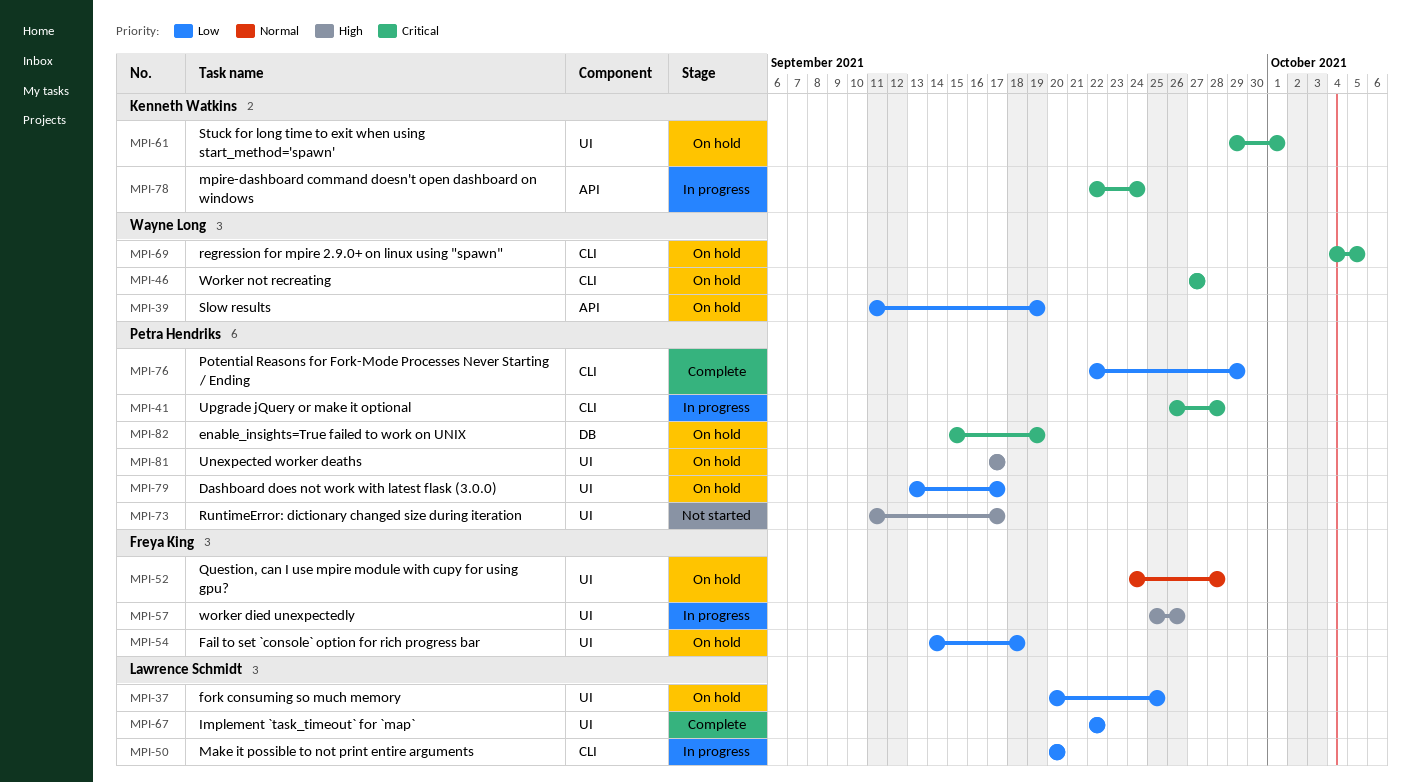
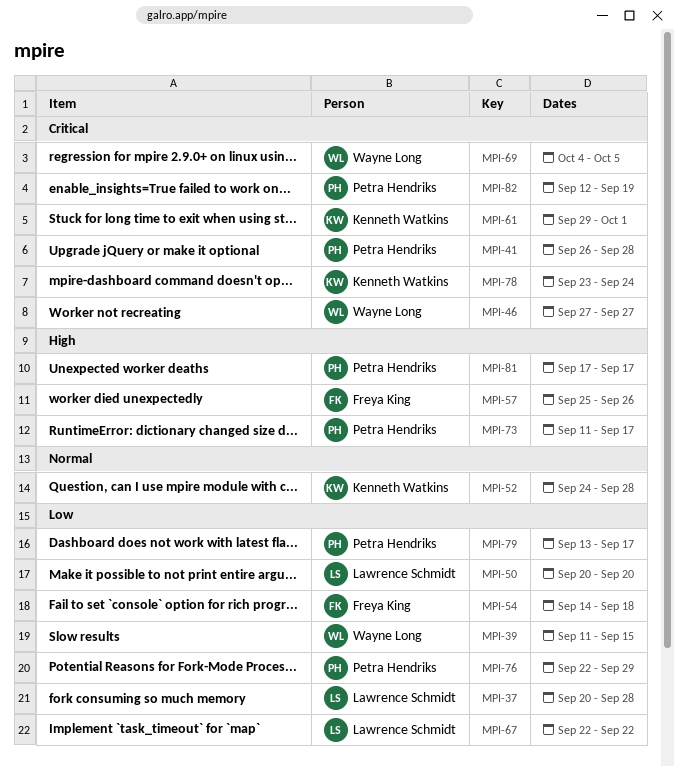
MPI-37, due: Sep 25 -> Sep 28
MPI-39, due: Sep 19 -> Sep 15
MPI-52, owner: Freya King -> Kenneth Watkins
MPI-78, start: Sep 22 -> Sep 23
MPI-82, start: Sep 15 -> Sep 12

